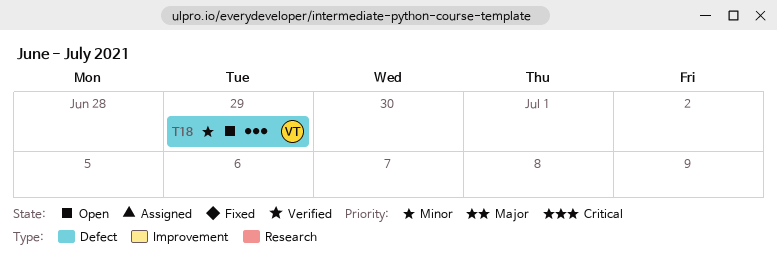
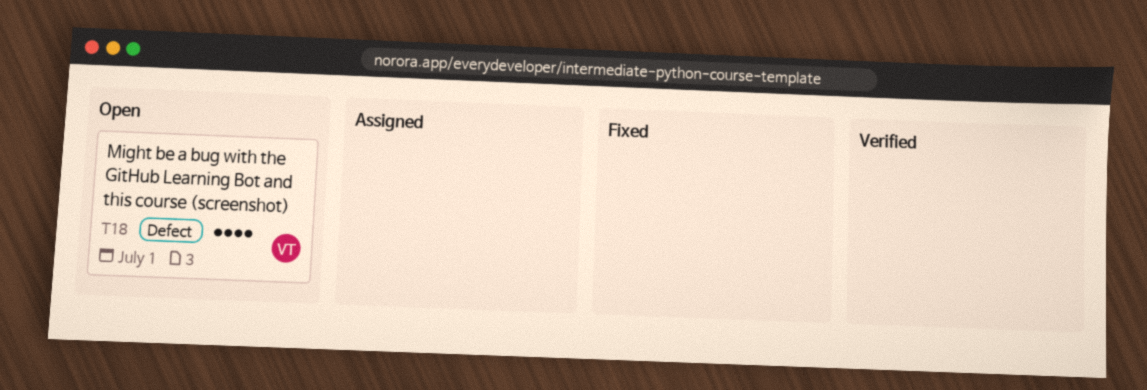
T18, estimate: 3 -> 4
T18, due: Jun 29 -> Jul 1

